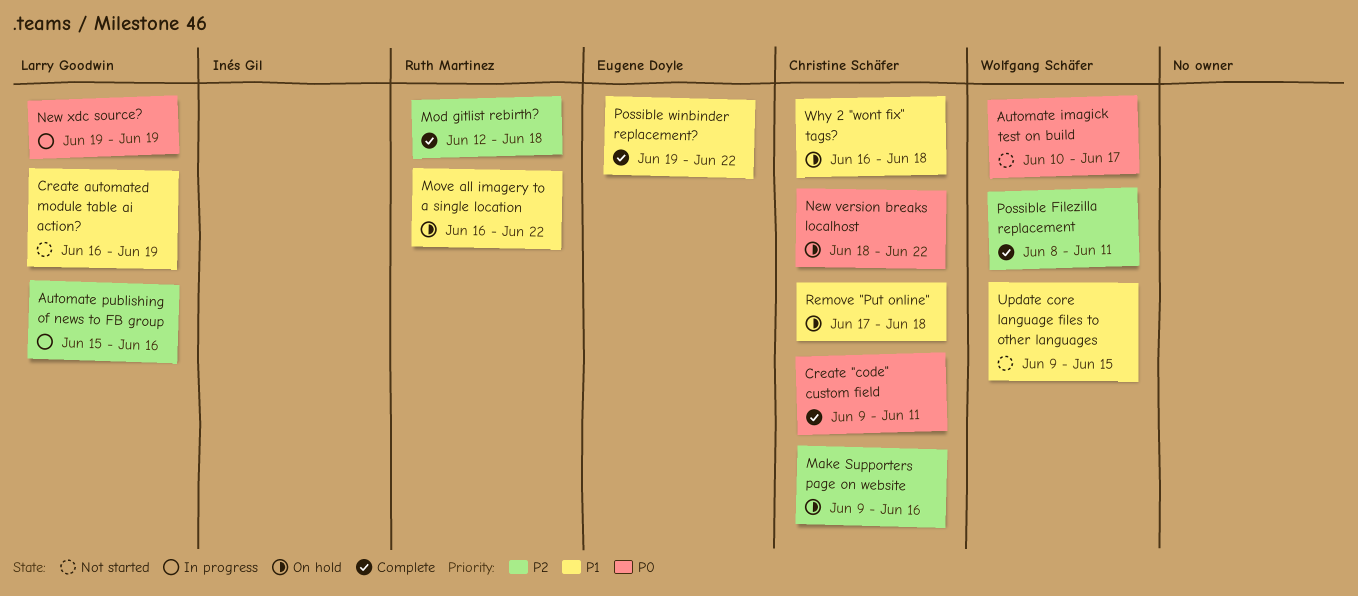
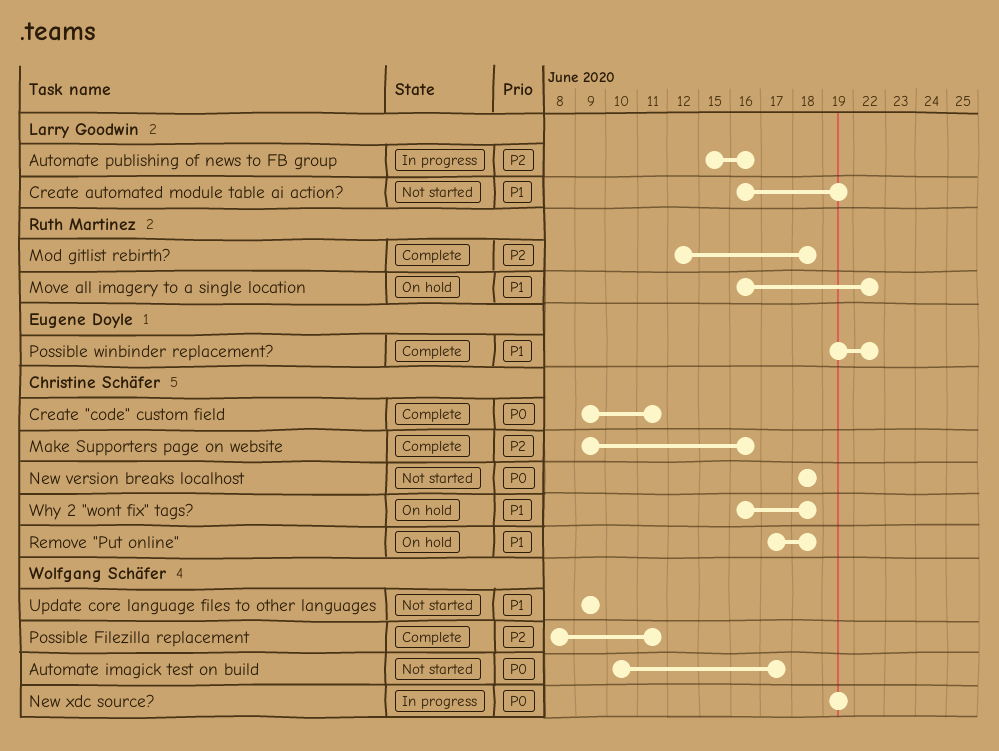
Make Supporters page on website, status: On hold -> Complete
New version breaks localhost, status: On hold -> Not started
New version breaks localhost, due: Jun 22 -> Jun 18
New xdc source?, owner: Larry Goodwin -> Wolfgang Schäfer
Update core language files to other languages, due: Jun 15 -> Jun 9

